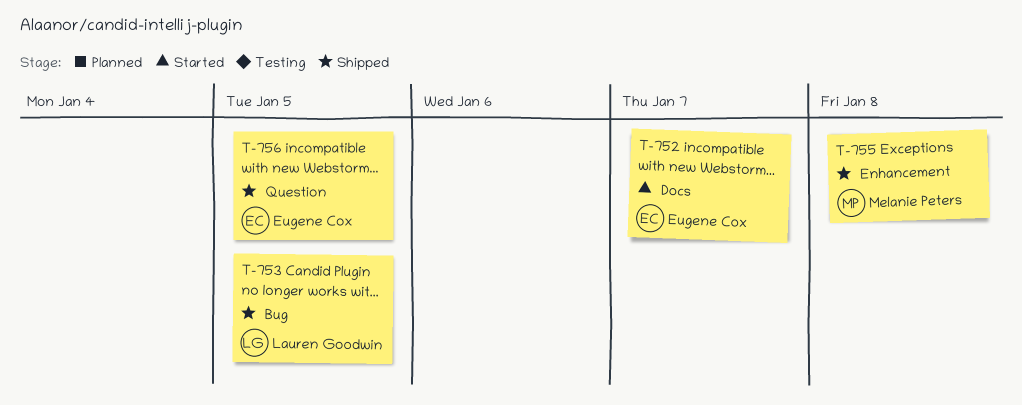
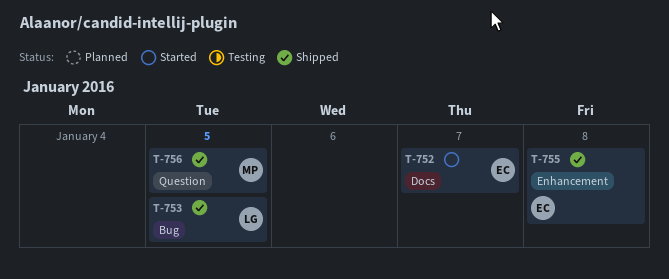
T-755, owner: Melanie Peters -> Eugene Cox
T-756, owner: Eugene Cox -> Melanie Peters

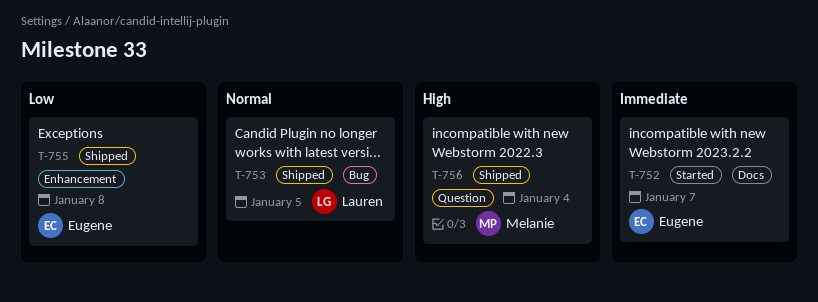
T-756, due: Jan 5 -> Jan 4

